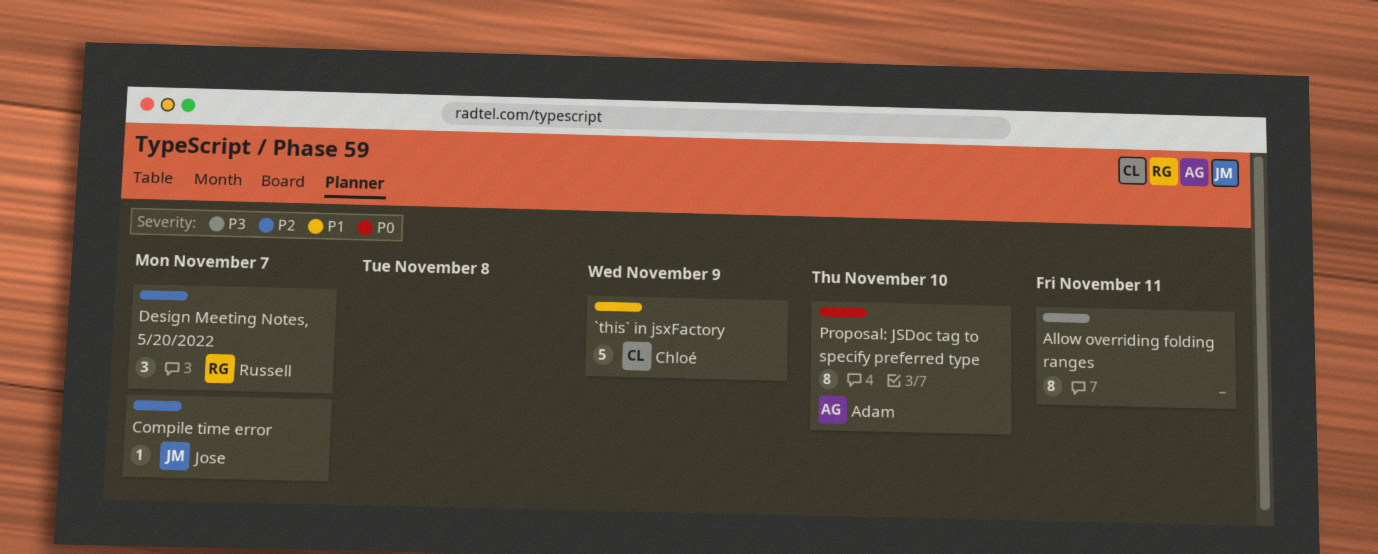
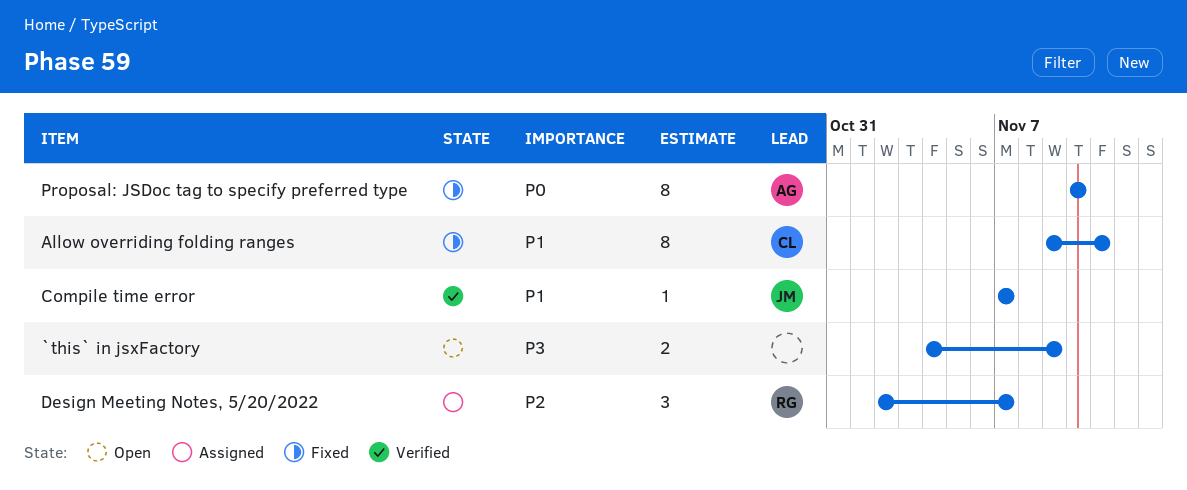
`this` in jsxFactory, owner: Chloé -> none
`this` in jsxFactory, priority: P1 -> P3
`this` in jsxFactory, estimate: 5 -> 2
Allow overriding folding ranges, owner: none -> Chloé
Allow overriding folding ranges, priority: P3 -> P1
Compile time error, priority: P2 -> P1

